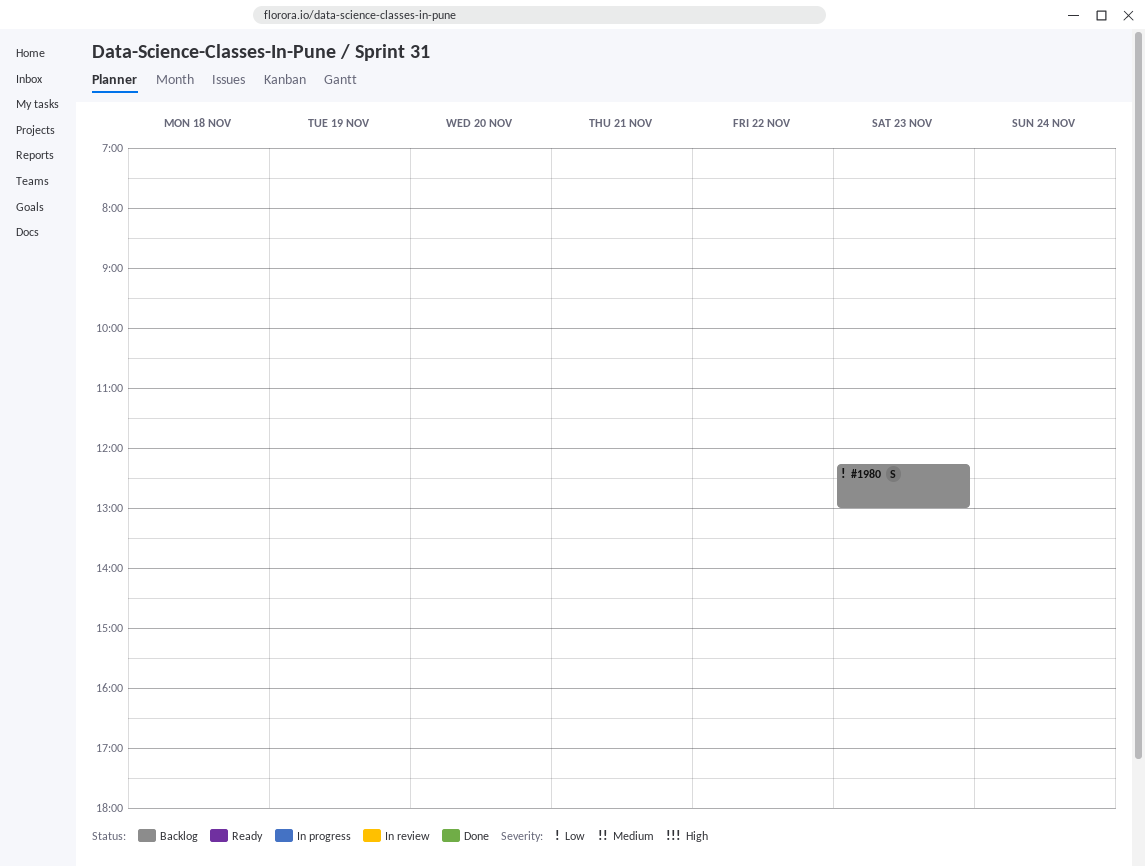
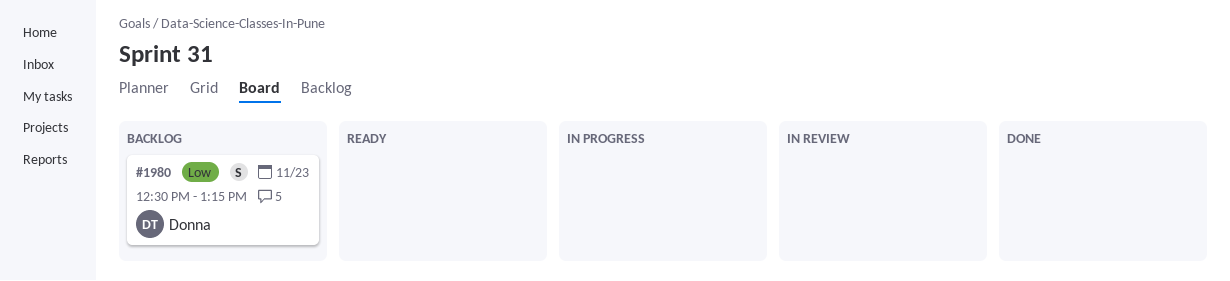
#1980, begins: 12:15 -> 12:30
#1980, ends: 13:00 -> 13:15

